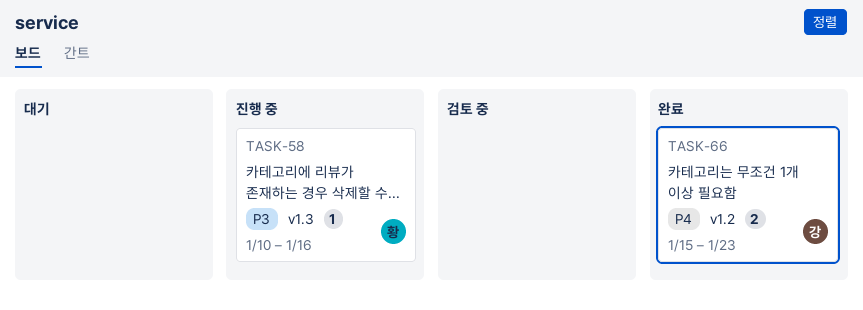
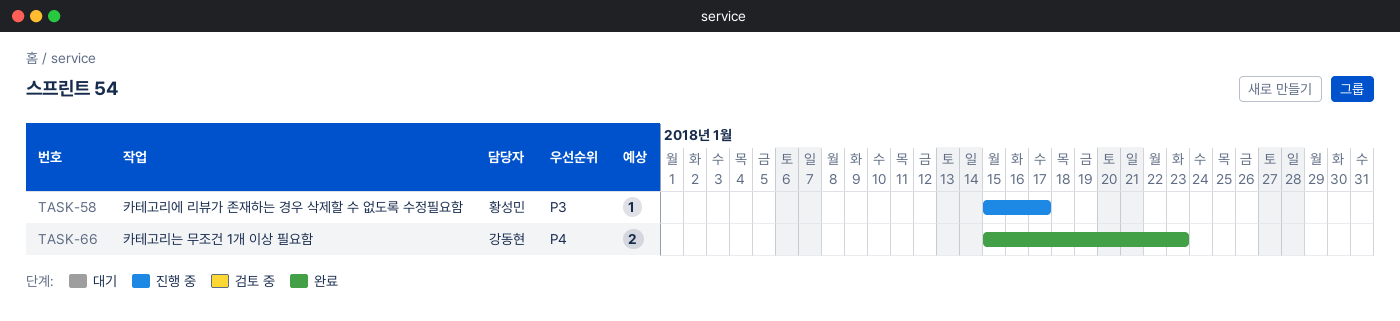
TASK-58, start: Jan 10 -> Jan 15
TASK-58, due: Jan 16 -> Jan 17

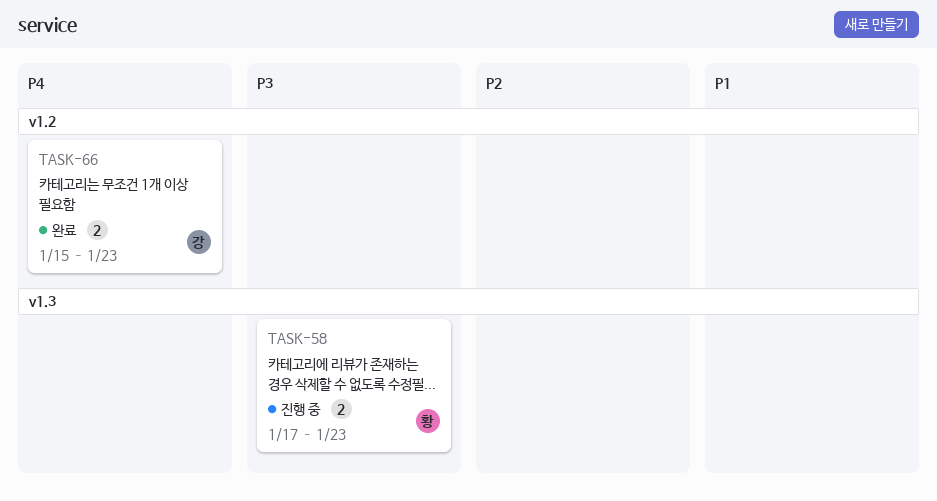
TASK-58, estimate: 1 -> 2
TASK-58, start: Jan 15 -> Jan 17
TASK-58, due: Jan 17 -> Jan 23

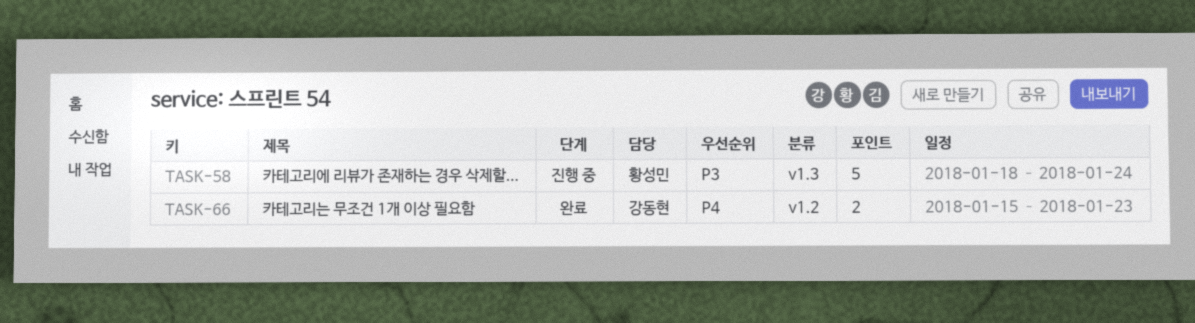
TASK-58, estimate: 2 -> 5
TASK-58, start: Jan 17 -> Jan 18
TASK-58, due: Jan 23 -> Jan 24

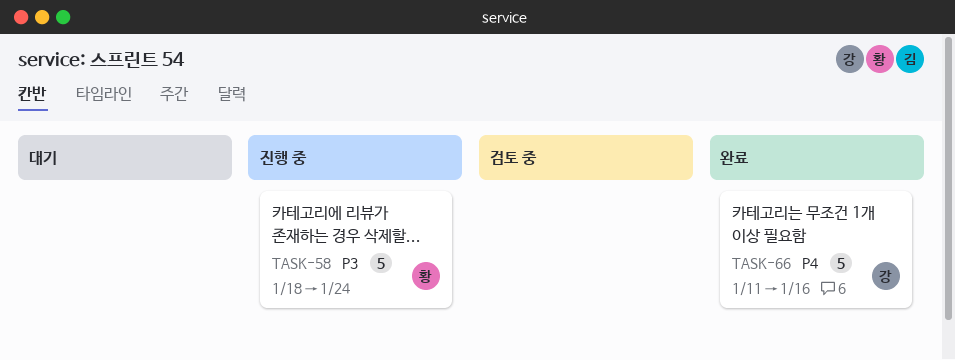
TASK-66, estimate: 2 -> 5
TASK-66, start: Jan 15 -> Jan 11
TASK-66, due: Jan 23 -> Jan 16

